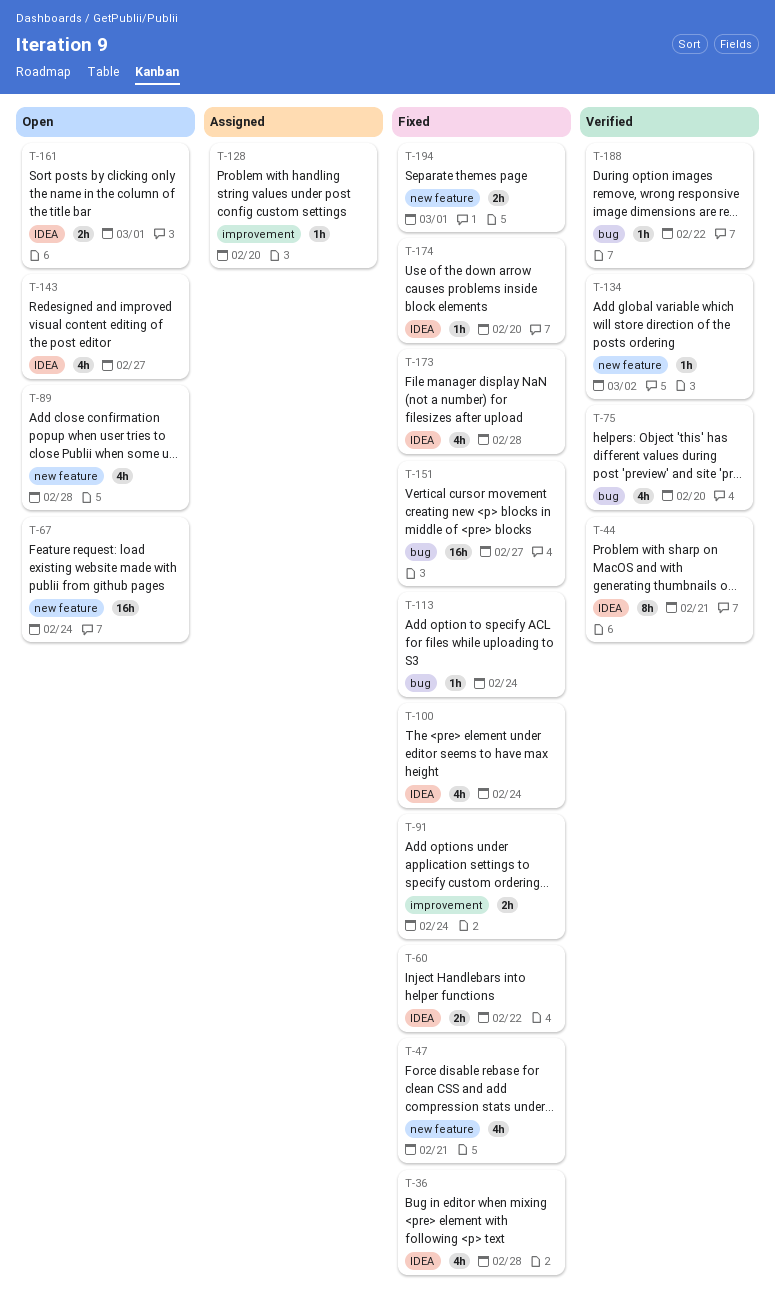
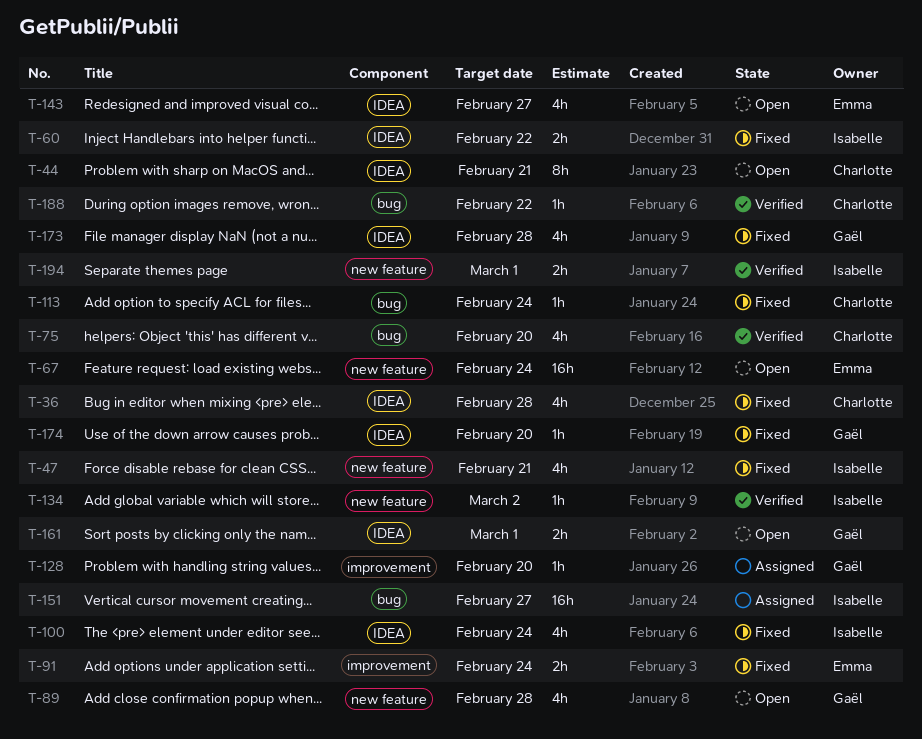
T-44, status: Verified -> Open
T-151, status: Fixed -> Assigned
T-194, status: Fixed -> Verified

